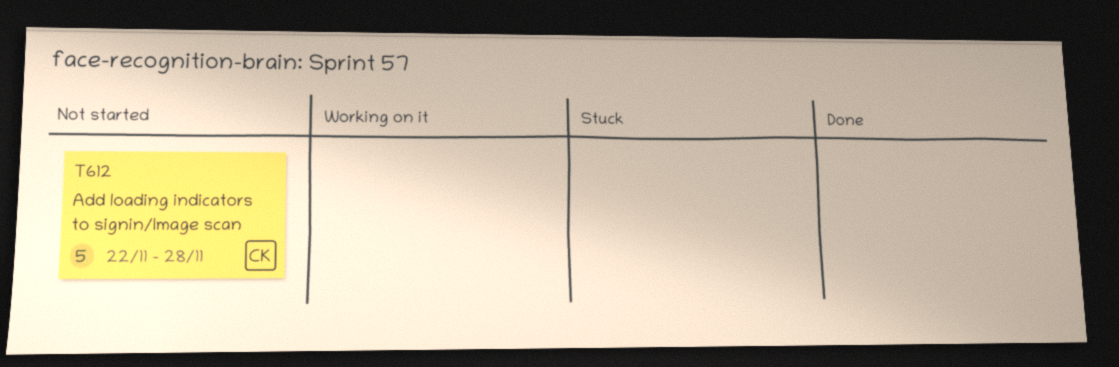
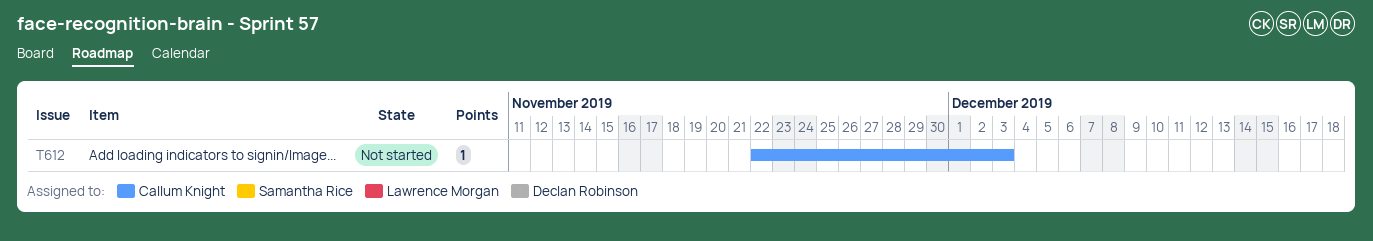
T612, estimate: 5 -> 1
T612, due: Nov 28 -> Dec 3

